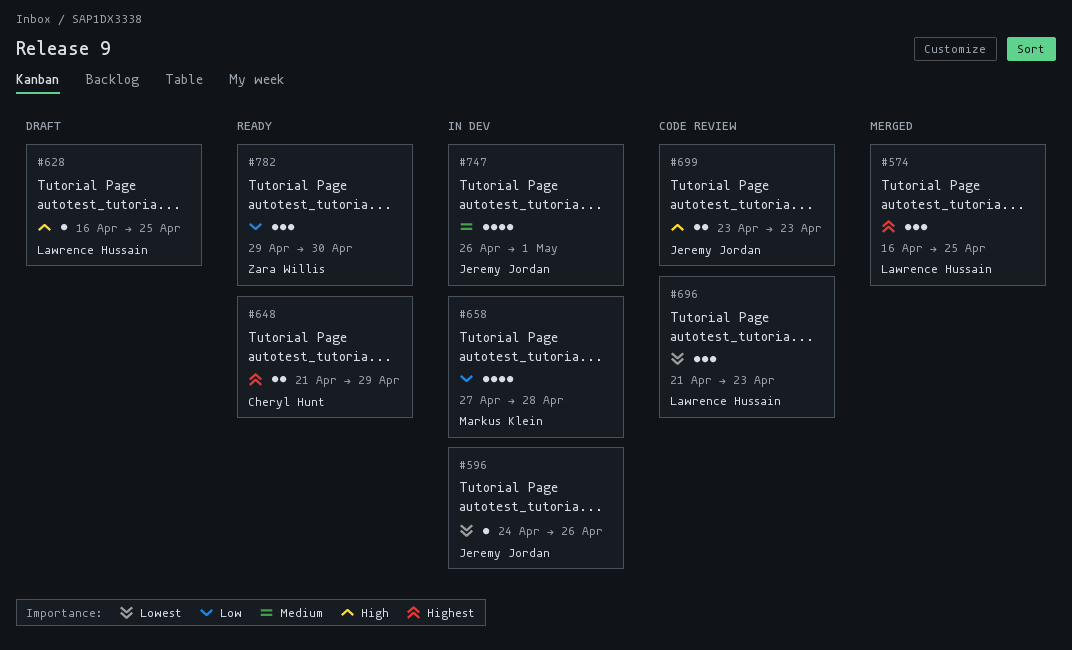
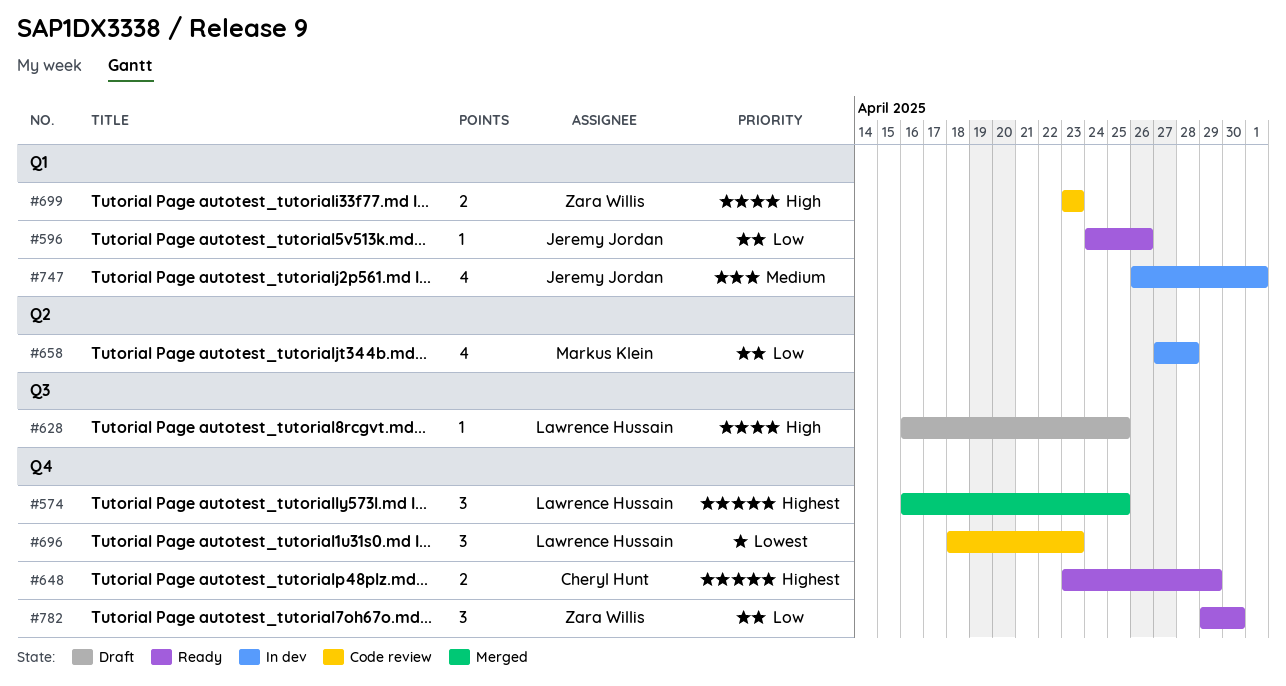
#596, status: In dev -> Ready
#596, priority: Lowest -> Low
#648, start: Apr 21 -> Apr 23
#696, start: Apr 21 -> Apr 18
#699, owner: Jeremy Jordan -> Zara Willis

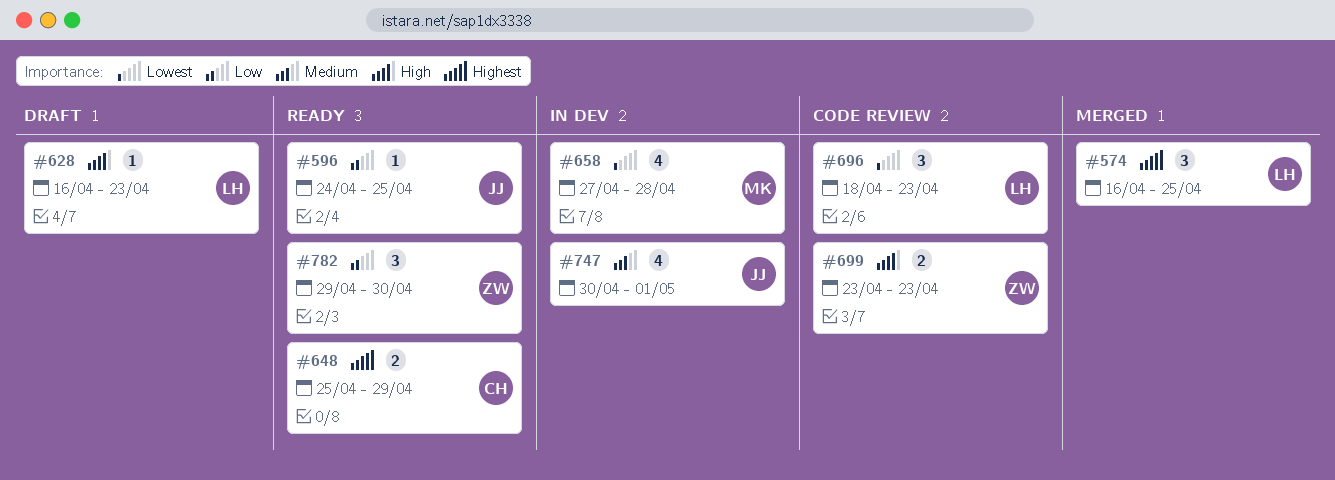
#596, due: Apr 26 -> Apr 25
#628, due: Apr 25 -> Apr 23
#648, start: Apr 23 -> Apr 25
#658, priority: Low -> Lowest
#747, start: Apr 26 -> Apr 30

